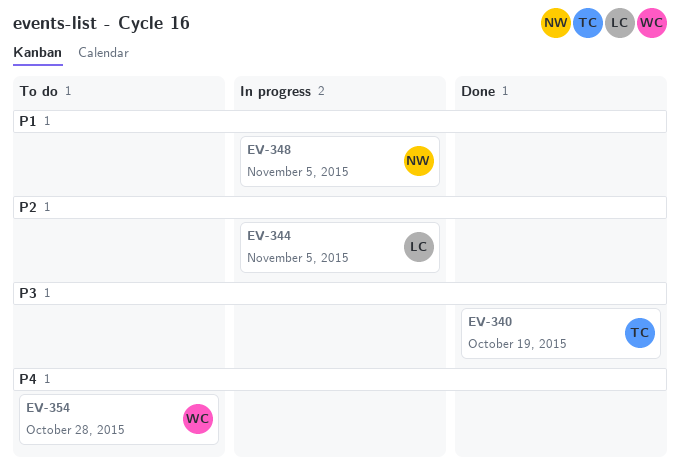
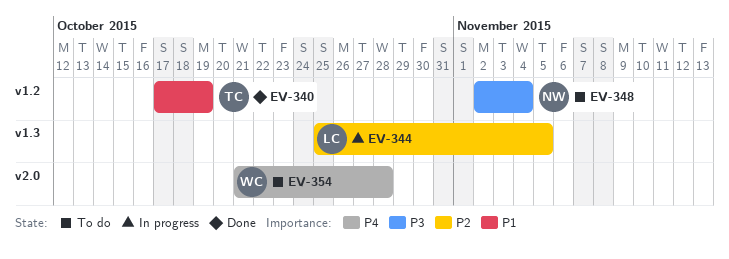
EV-340, priority: P3 -> P1
EV-348, status: In progress -> To do
EV-348, priority: P1 -> P3
EV-348, due: Nov 5 -> Nov 4

